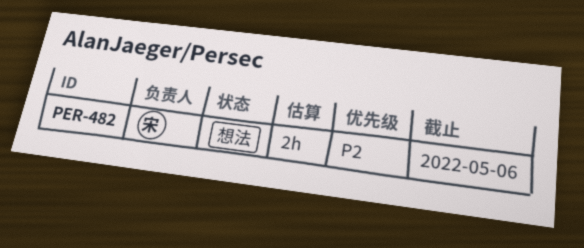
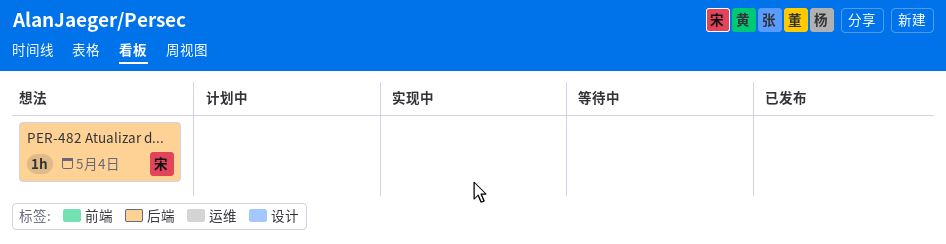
PER-482, estimate: 2h -> 1h
PER-482, due: May 6 -> May 4

